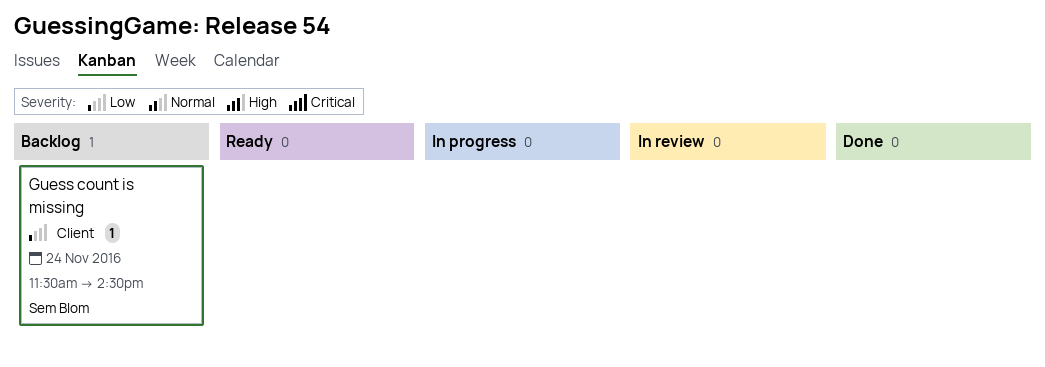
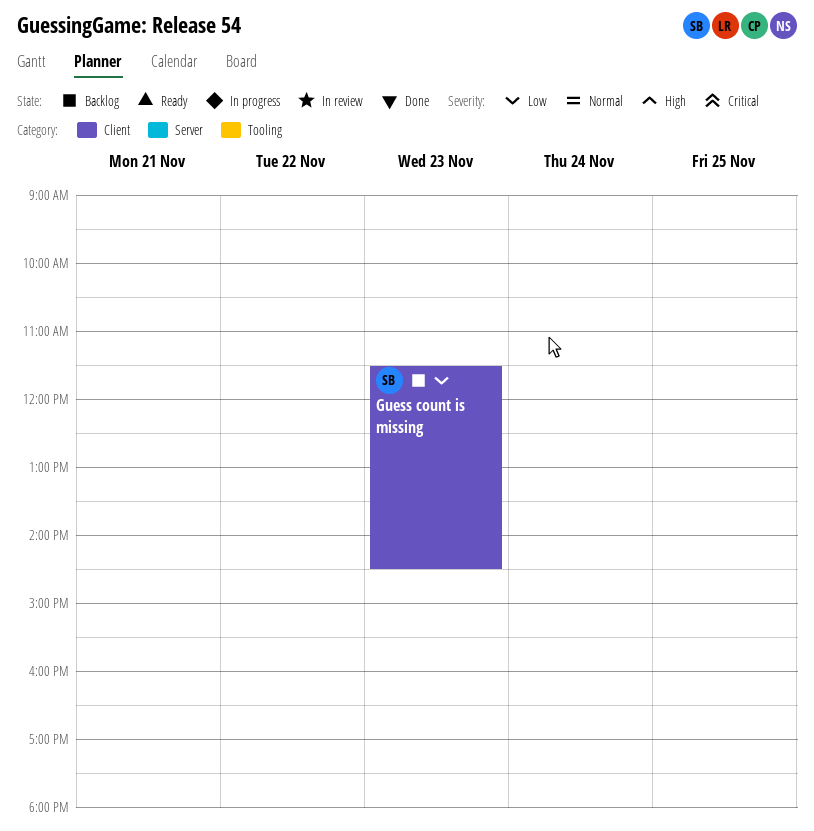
Guess count is missing, day: Nov 24 -> Nov 23

